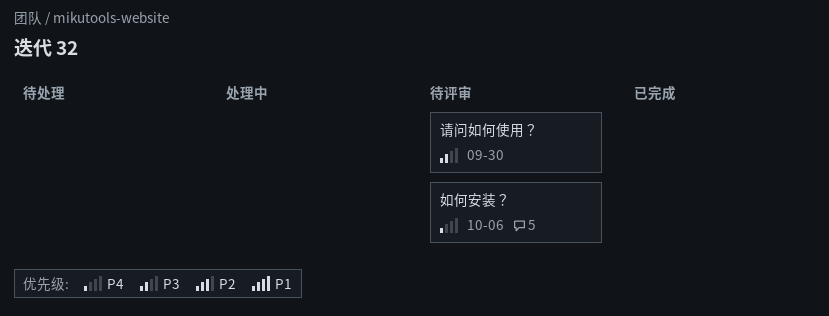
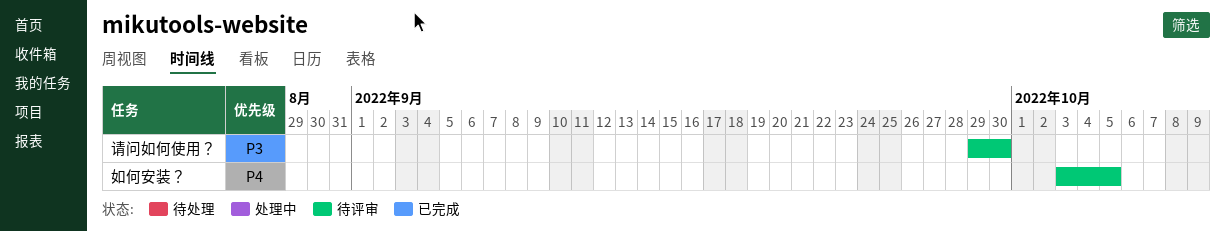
如何安装？, due: Oct 6 -> Oct 5

